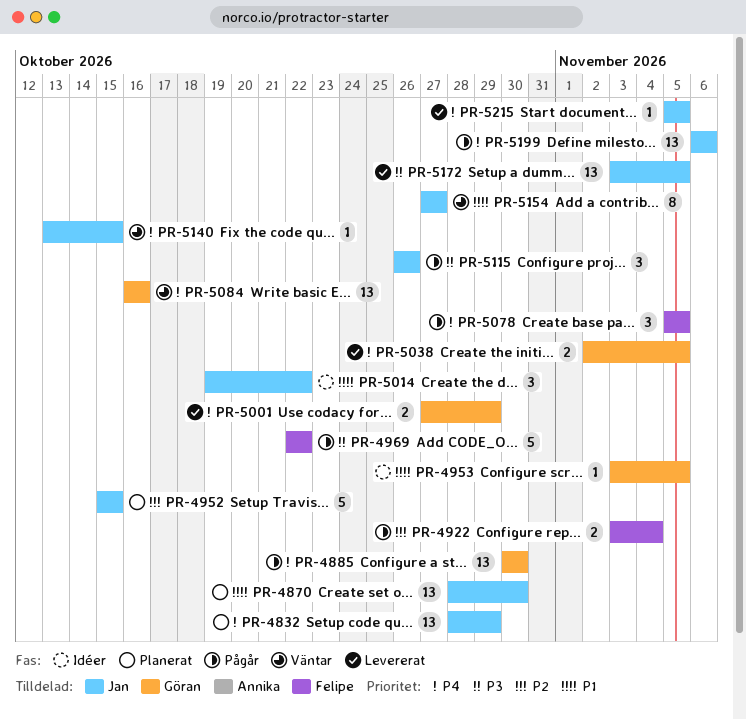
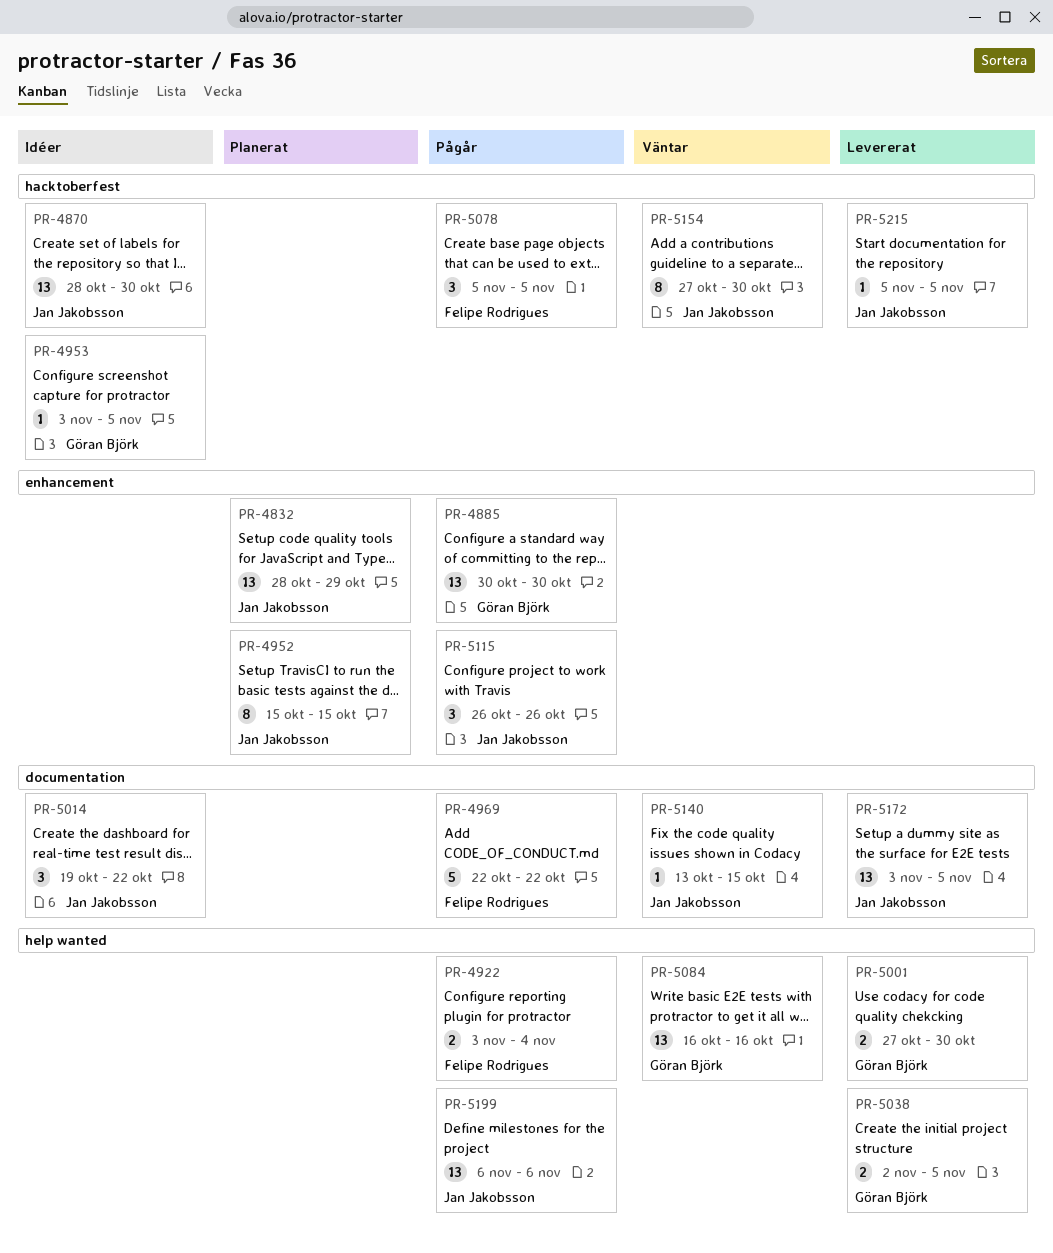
PR-4870, status: Planerat -> Idéer
PR-4952, estimate: 5 -> 8
PR-5001, due: Oct 29 -> Oct 30
PR-5154, due: Oct 27 -> Oct 30

